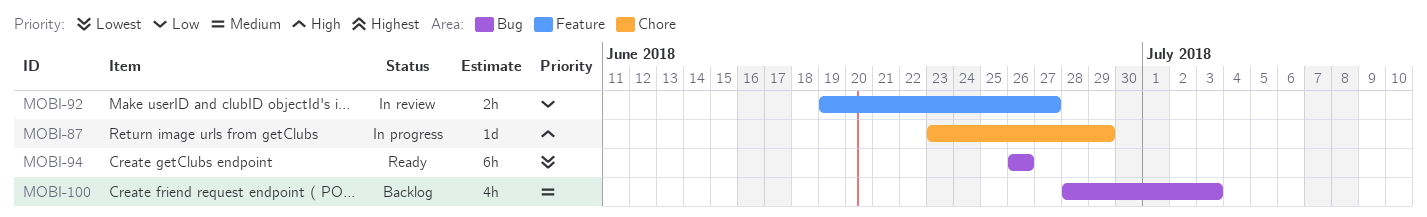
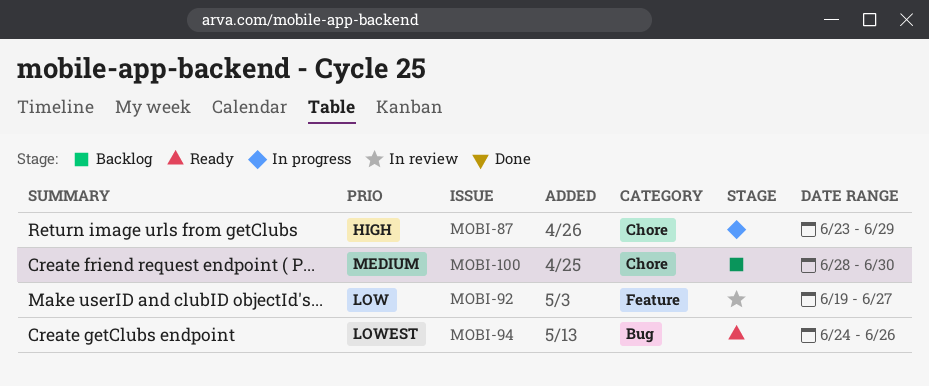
MOBI-94, start: Jun 26 -> Jun 24
MOBI-100, label: Bug -> Chore
MOBI-100, due: Jul 3 -> Jun 30

